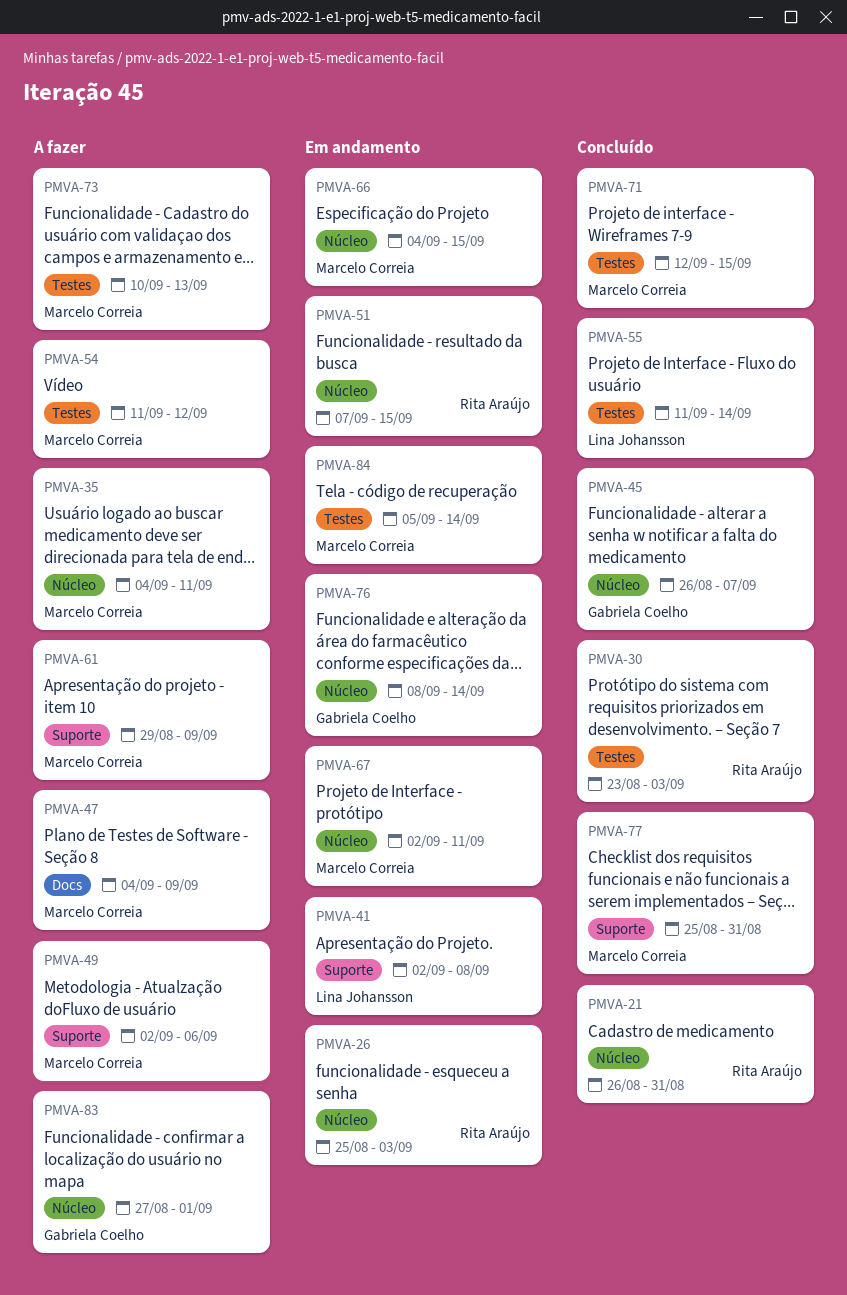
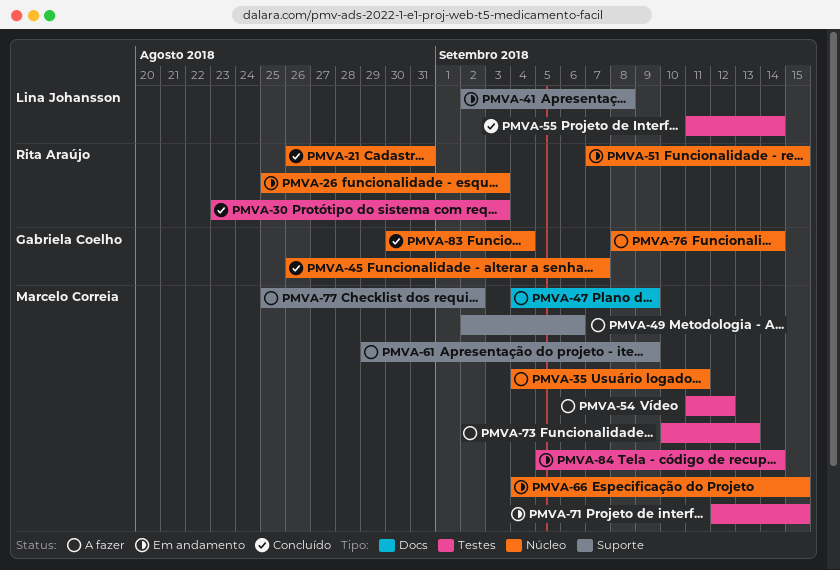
PMVA-67: present -> none
PMVA-71, status: Concluído -> Em andamento
PMVA-76, status: Em andamento -> A fazer
PMVA-77, status: Concluído -> A fazer
PMVA-77, due: Aug 31 -> Sep 2
PMVA-83, status: A fazer -> Concluído
PMVA-83, start: Aug 27 -> Aug 30
PMVA-83, due: Sep 1 -> Sep 4

